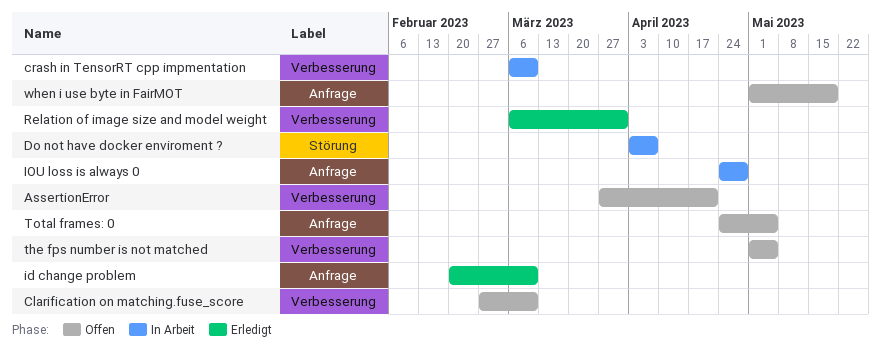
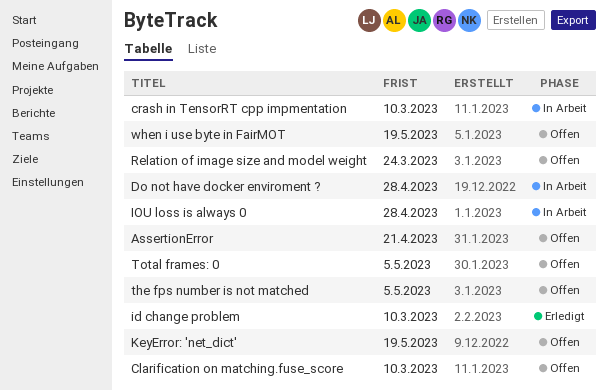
Do not have docker enviroment ?, due: Apr 7 -> Apr 28
KeyError: 'net_dict': none -> present
Relation of image size and model weight, status: Erledigt -> Offen
Relation of image size and model weight, due: Mar 31 -> Mar 24

